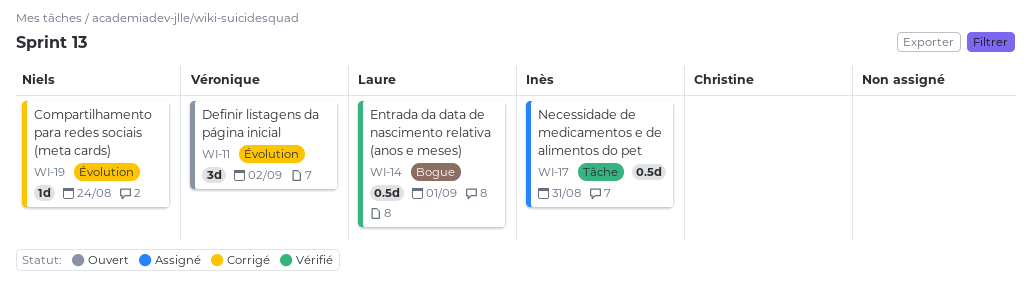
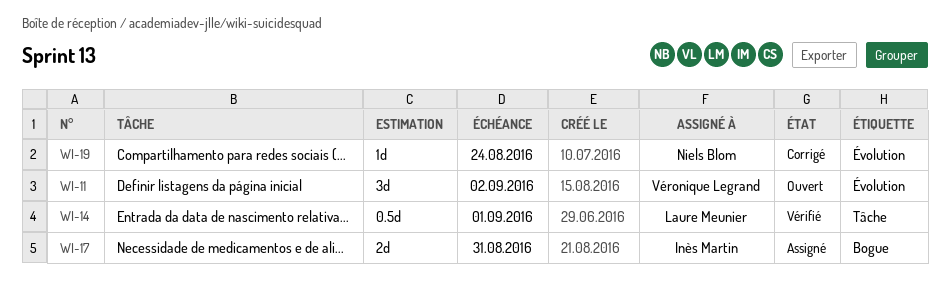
WI-14, label: Bogue -> Tâche
WI-17, label: Tâche -> Bogue
WI-17, estimate: 0.5d -> 2d

